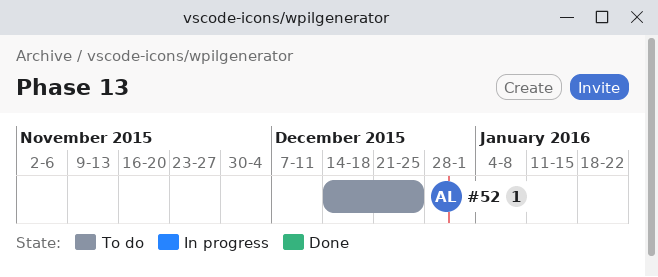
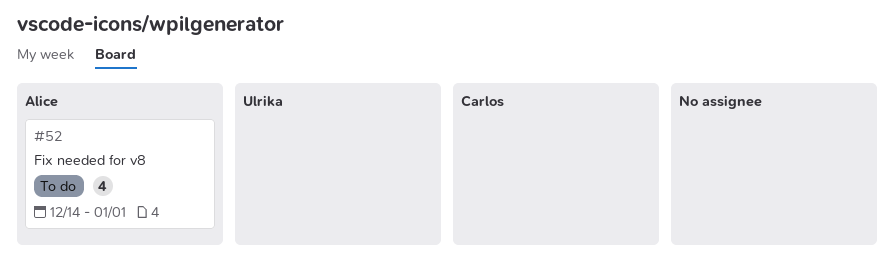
#52, estimate: 1 -> 4
#52, due: Dec 25 -> Jan 1

